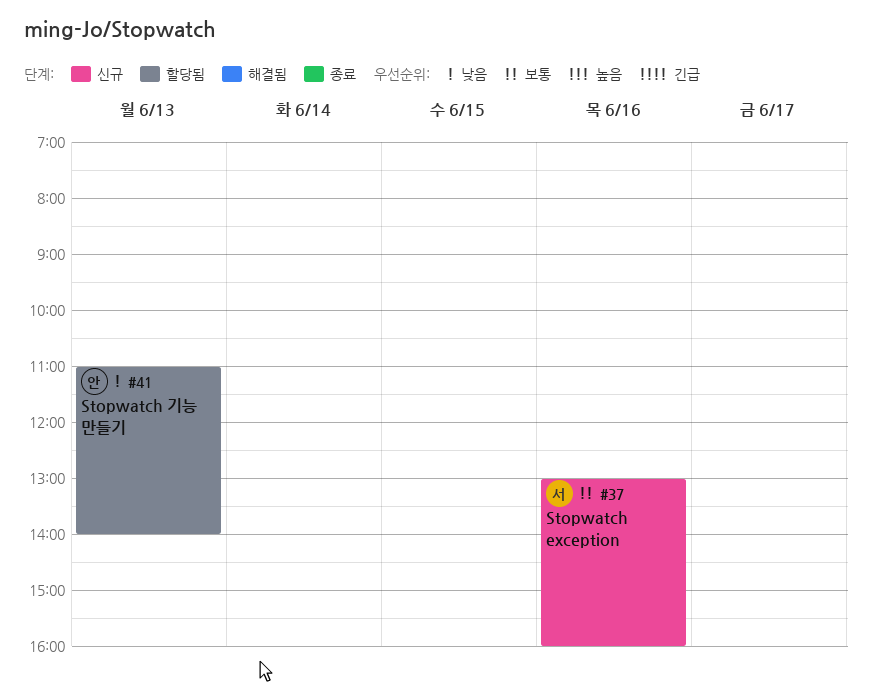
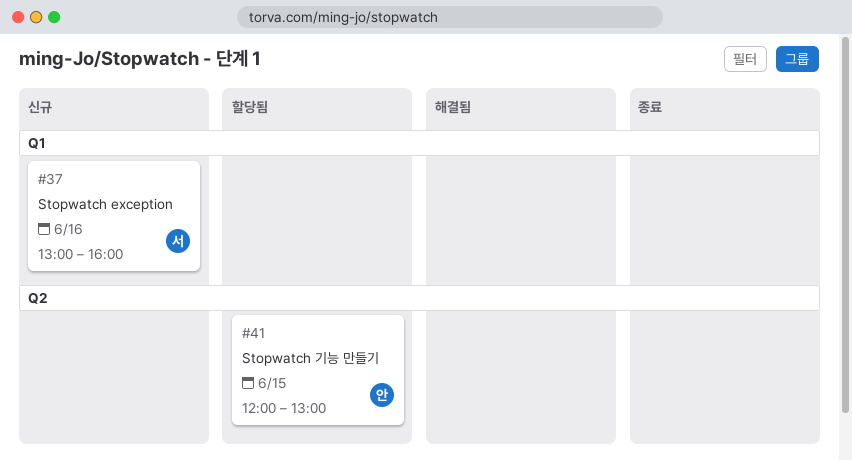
#41, day: Jun 13 -> Jun 15
#41, begins: 11:00 -> 12:00
#41, ends: 14:00 -> 13:00

